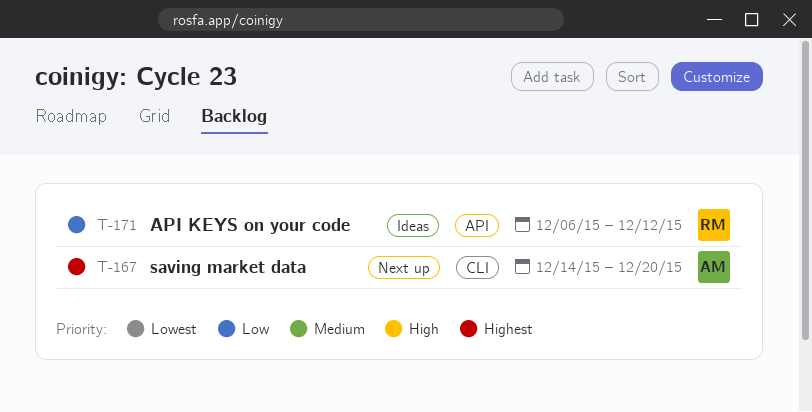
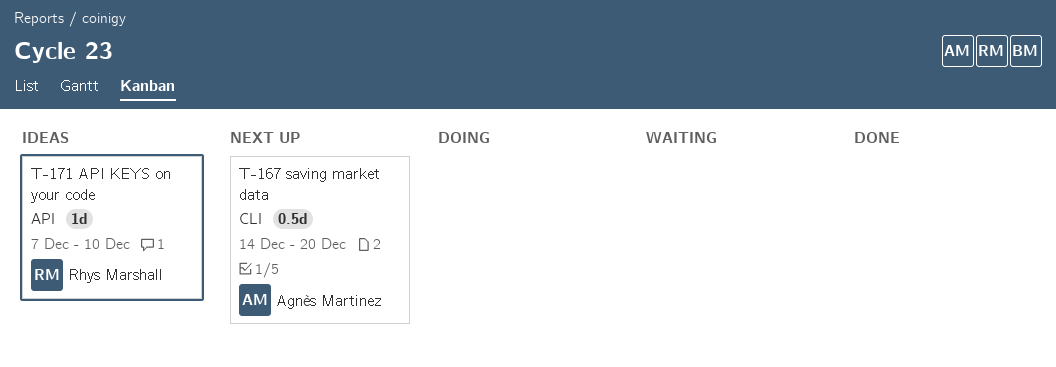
T-171, start: Dec 6 -> Dec 7
T-171, due: Dec 12 -> Dec 10

